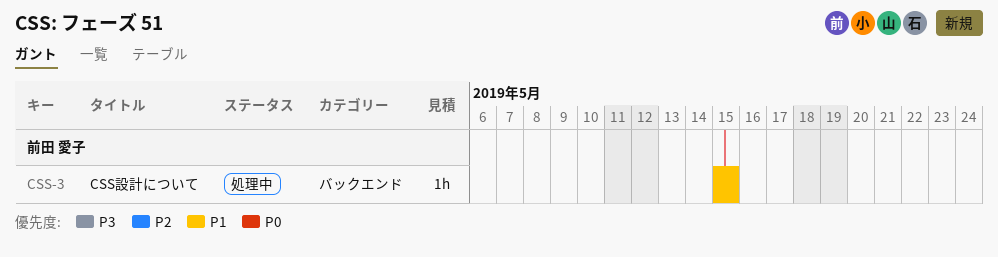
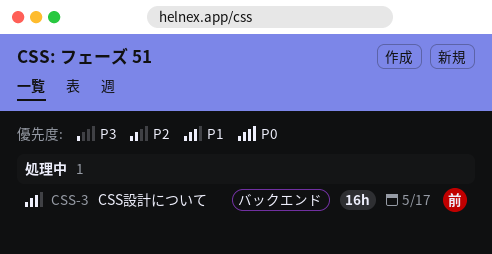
CSS-3, estimate: 1h -> 16h
CSS-3, due: May 15 -> May 17

